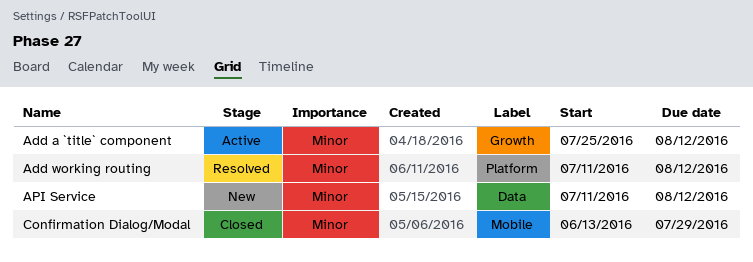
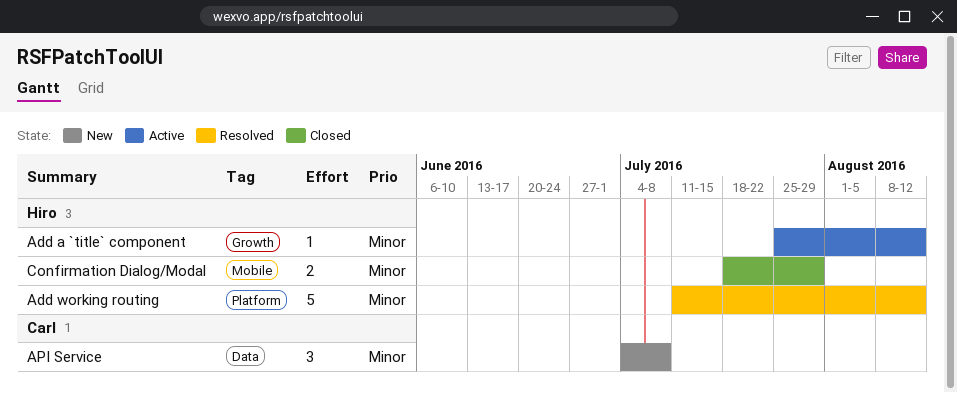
API Service, start: Jul 11 -> Jul 4
API Service, due: Aug 12 -> Jul 8
Confirmation Dialog/Modal, start: Jun 13 -> Jul 18

